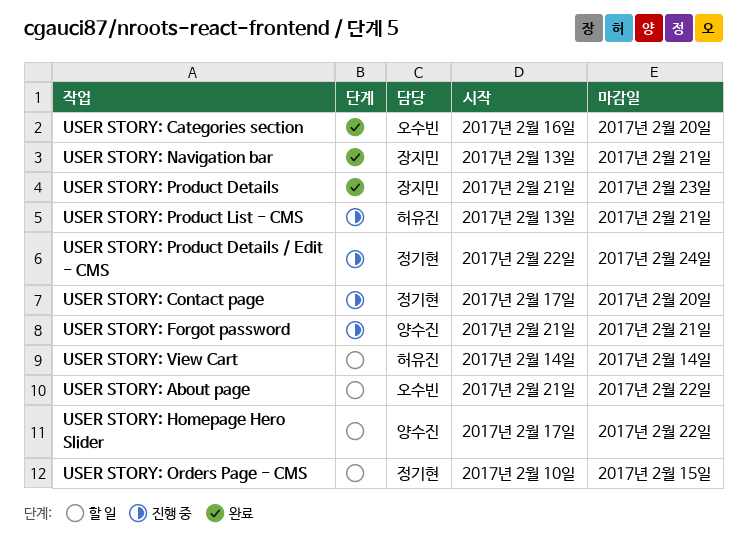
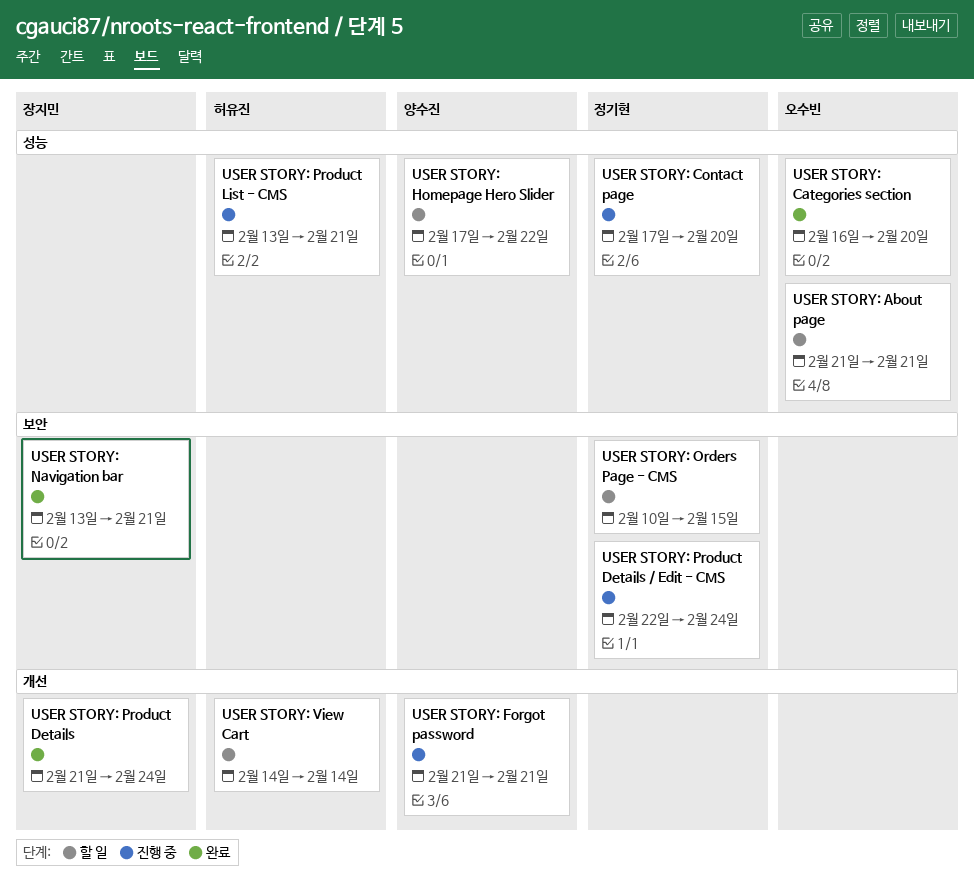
USER STORY: About page, due: Feb 22 -> Feb 21
USER STORY: Product Details, due: Feb 23 -> Feb 24

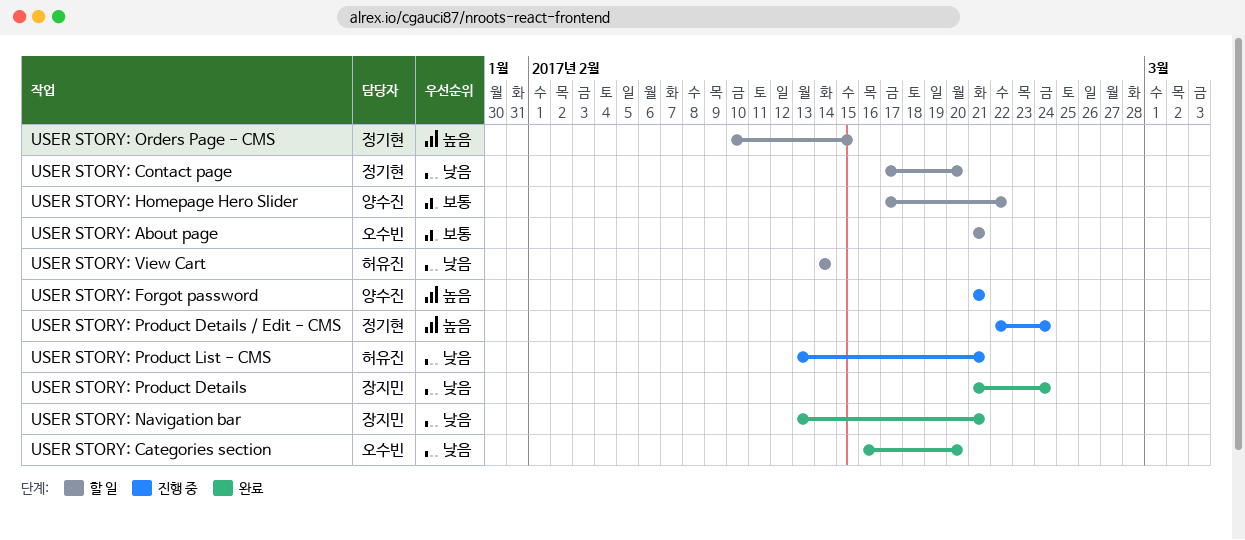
USER STORY: Contact page, status: 진행 중 -> 할 일

